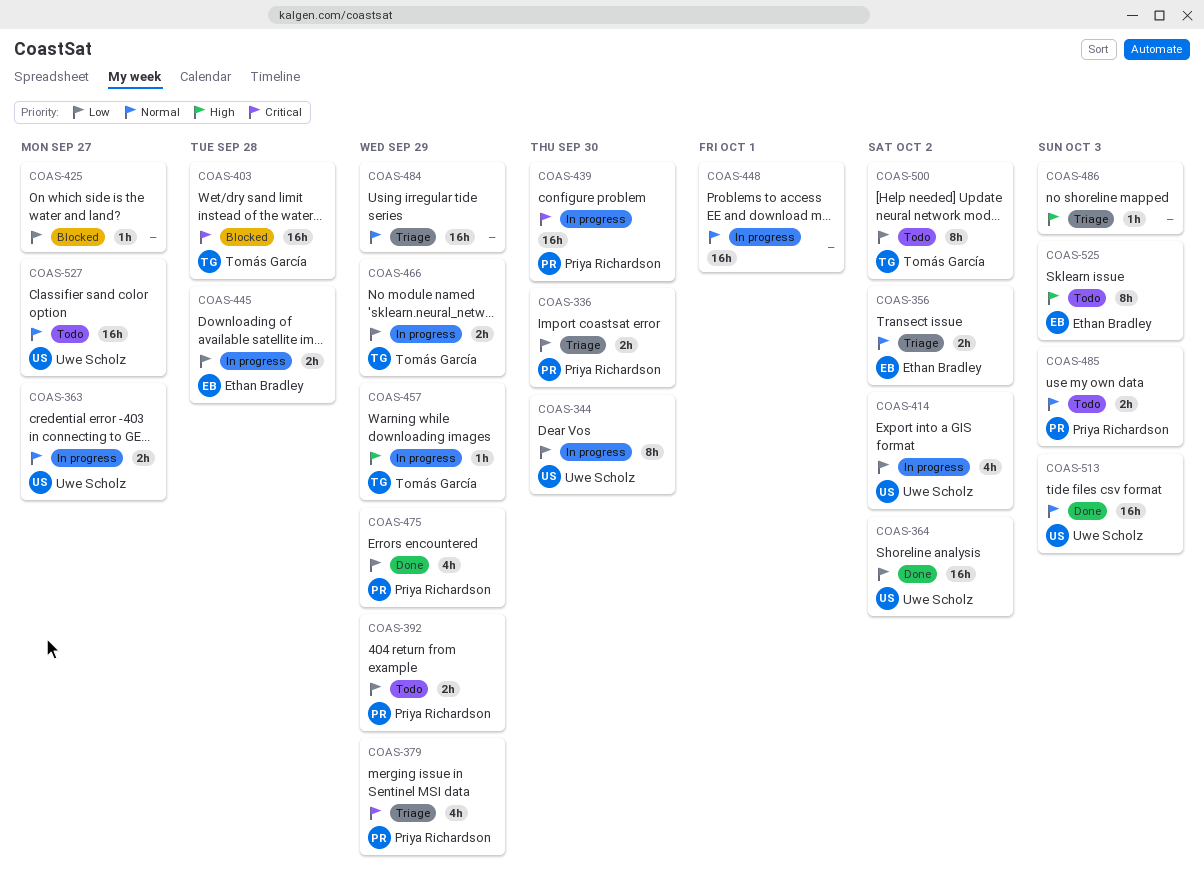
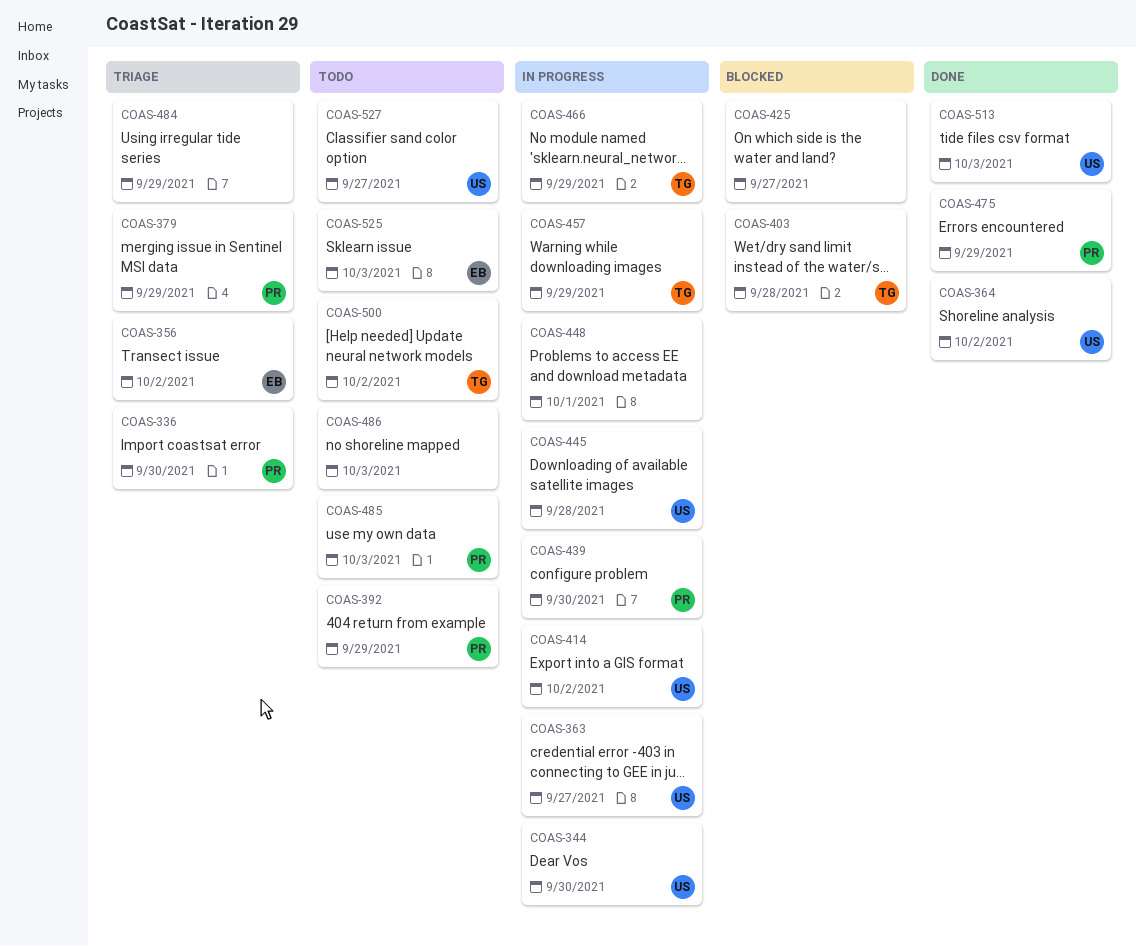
COAS-445, owner: Ethan Bradley -> Uwe Scholz
COAS-486, status: Triage -> Todo

